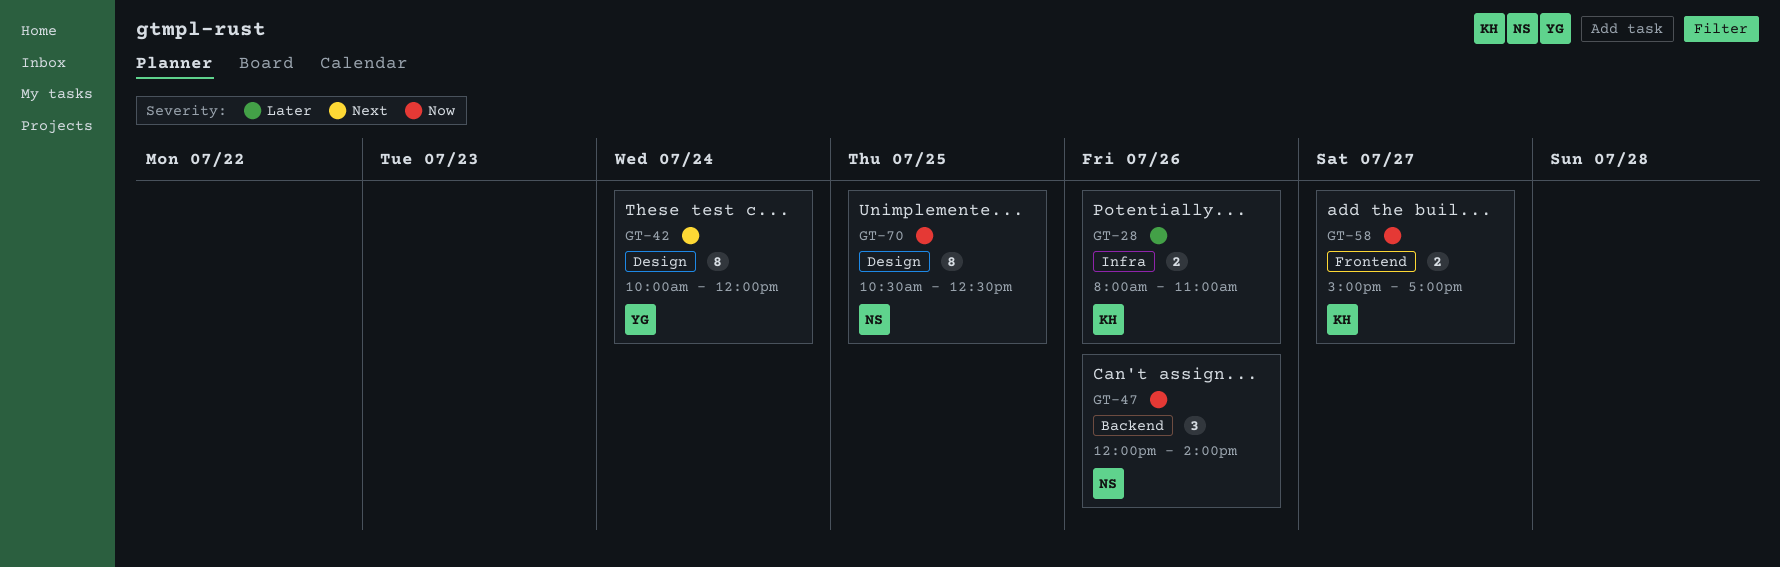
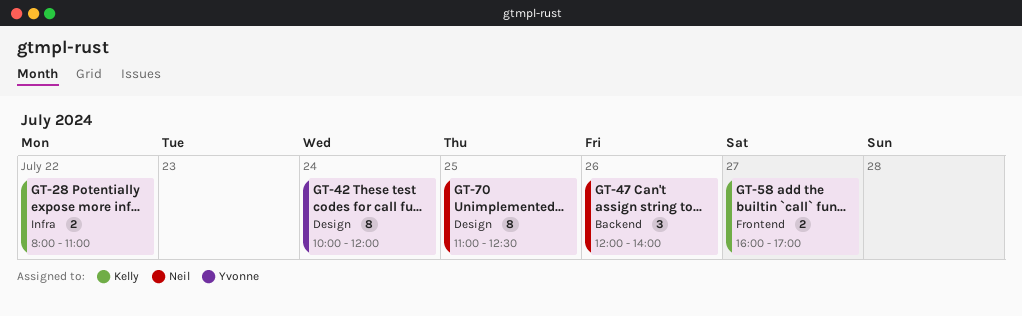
GT-28, day: Jul 26 -> Jul 22
GT-58, begins: 15:00 -> 16:00
GT-70, begins: 10:30 -> 11:00

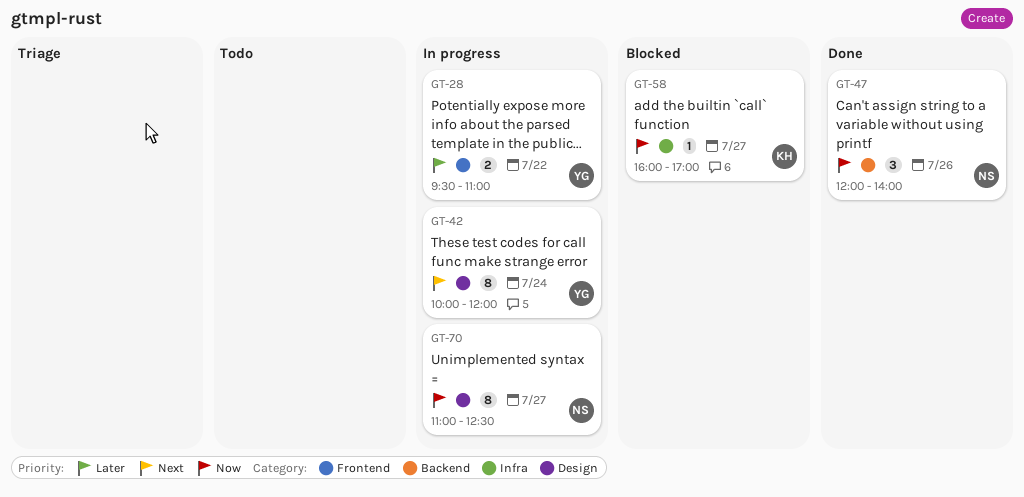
GT-28, owner: Kelly -> Yvonne
GT-28, label: Infra -> Frontend
GT-28, begins: 08:00 -> 09:30
GT-58, label: Frontend -> Infra
GT-58, estimate: 2 -> 1
GT-70, day: Jul 25 -> Jul 27

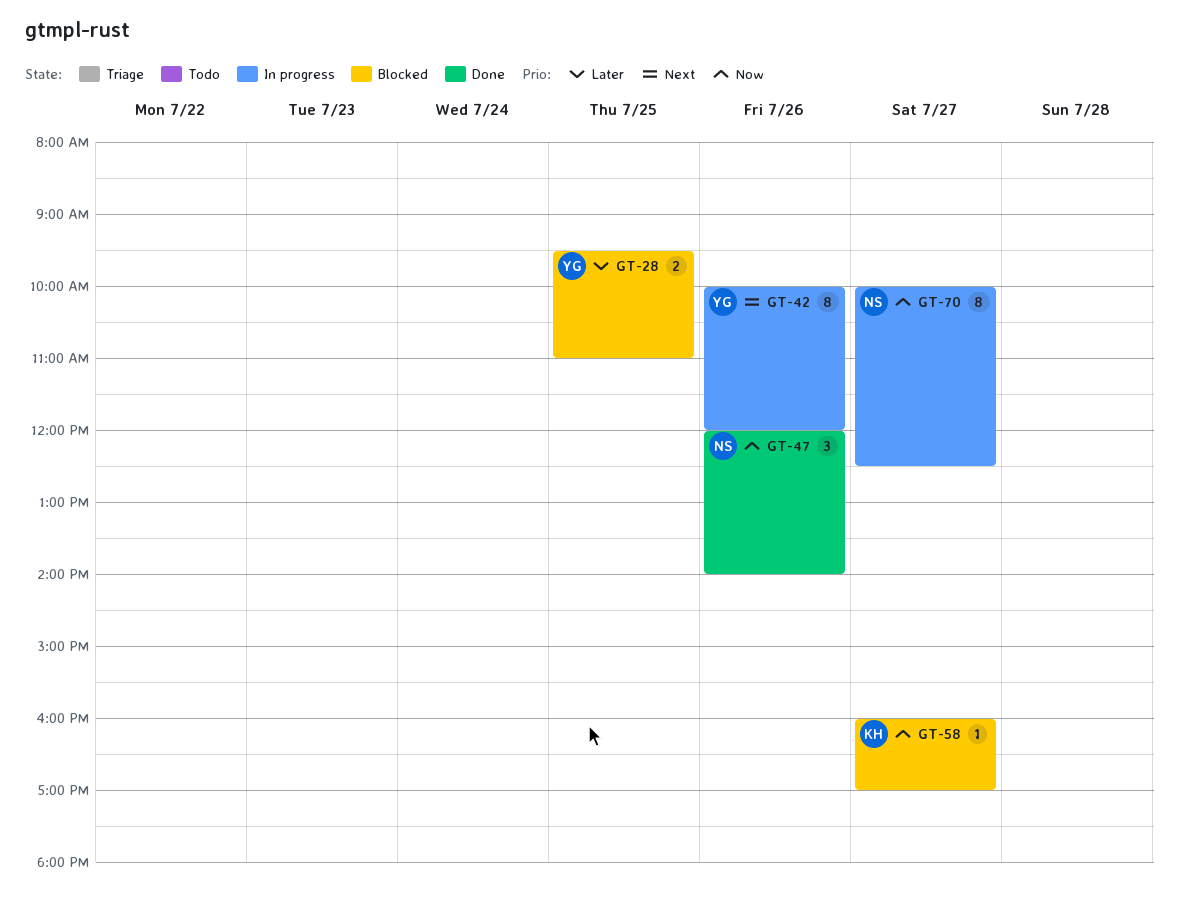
GT-28, status: In progress -> Blocked
GT-28, day: Jul 22 -> Jul 25
GT-42, day: Jul 24 -> Jul 26
GT-70, begins: 11:00 -> 10:00

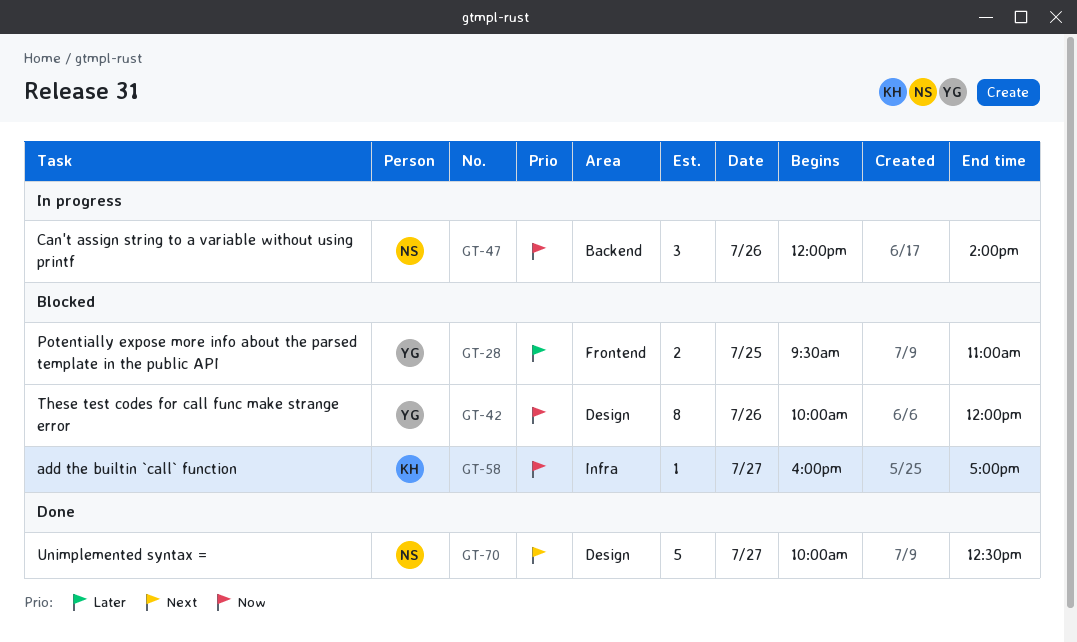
GT-42, status: In progress -> Blocked
GT-42, priority: Next -> Now
GT-47, status: Done -> In progress
GT-70, status: In progress -> Done
GT-70, priority: Now -> Next
GT-70, estimate: 8 -> 5

